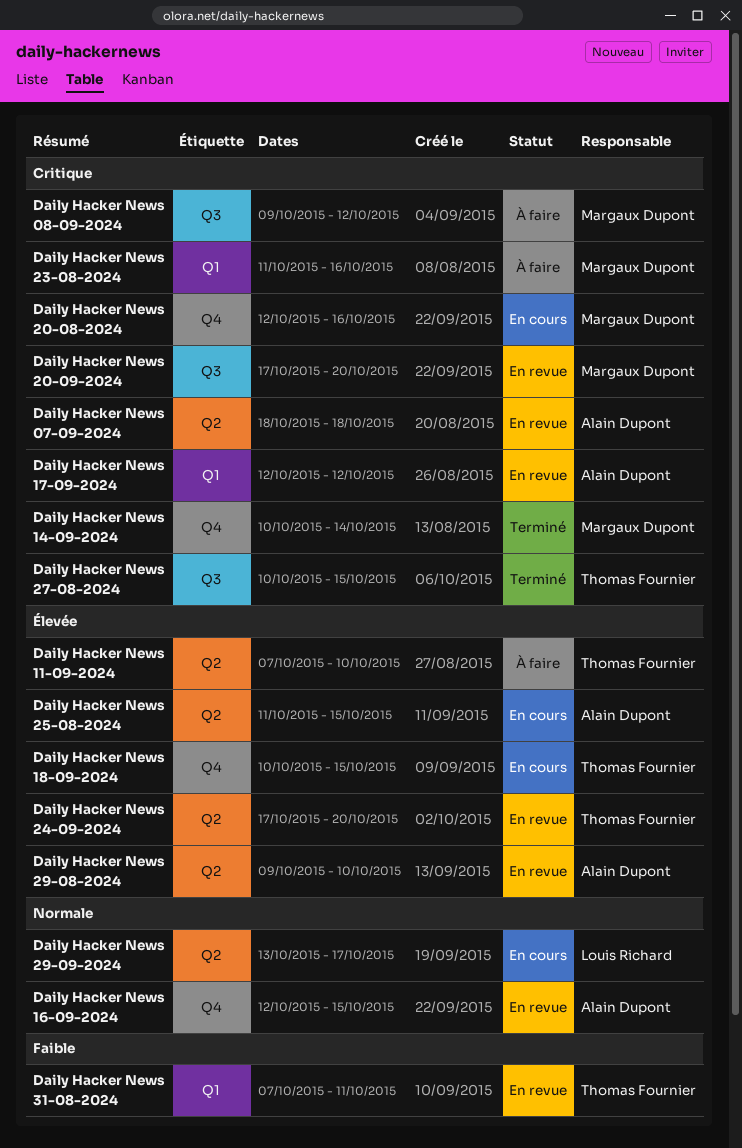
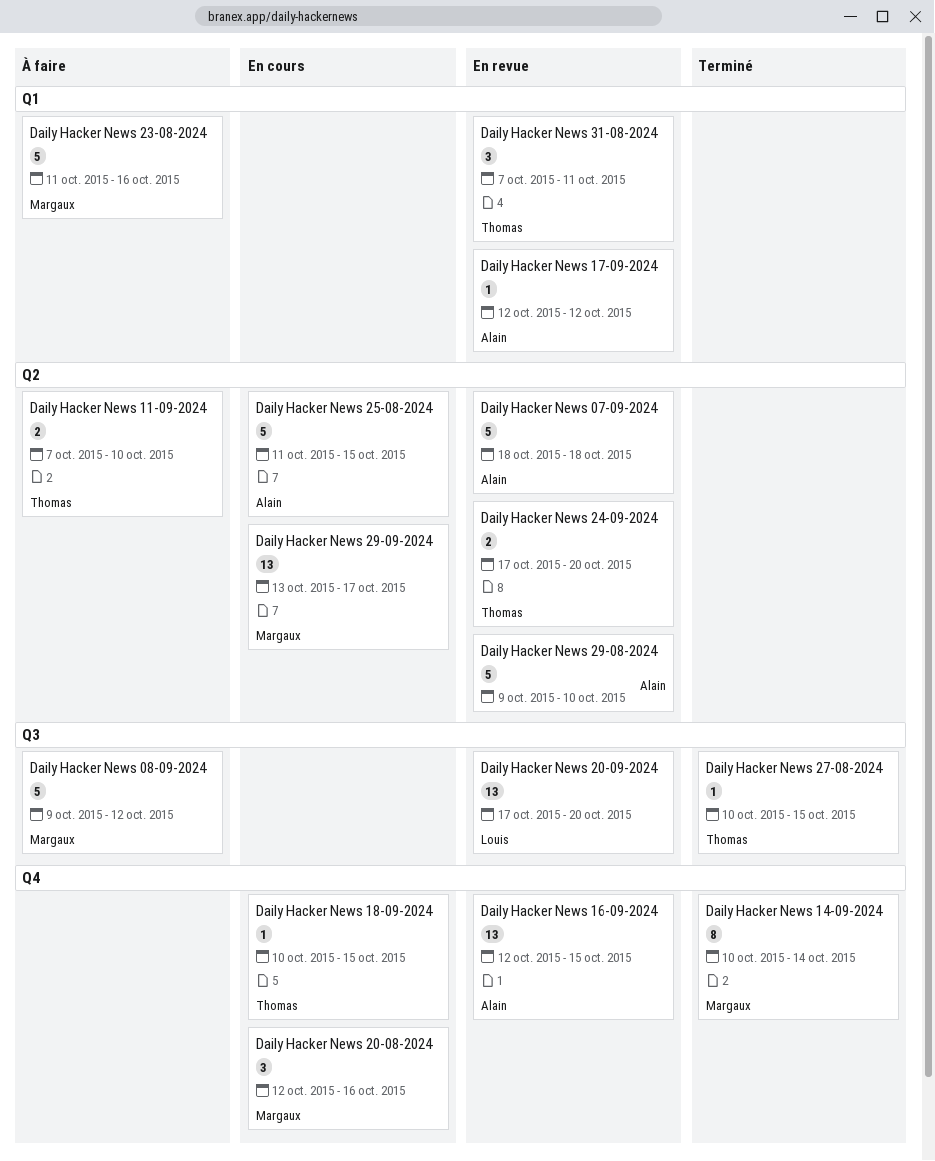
Daily Hacker News 20-09-2024, owner: Margaux Dupont -> Louis Richard
Daily Hacker News 29-09-2024, owner: Louis Richard -> Margaux Dupont

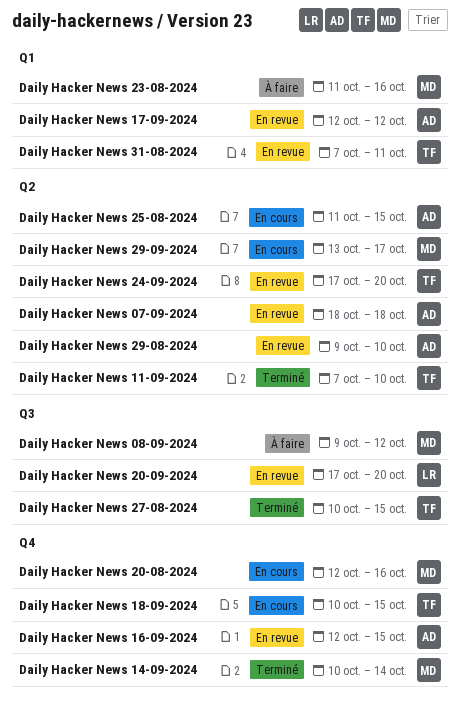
Daily Hacker News 11-09-2024, status: À faire -> Terminé

